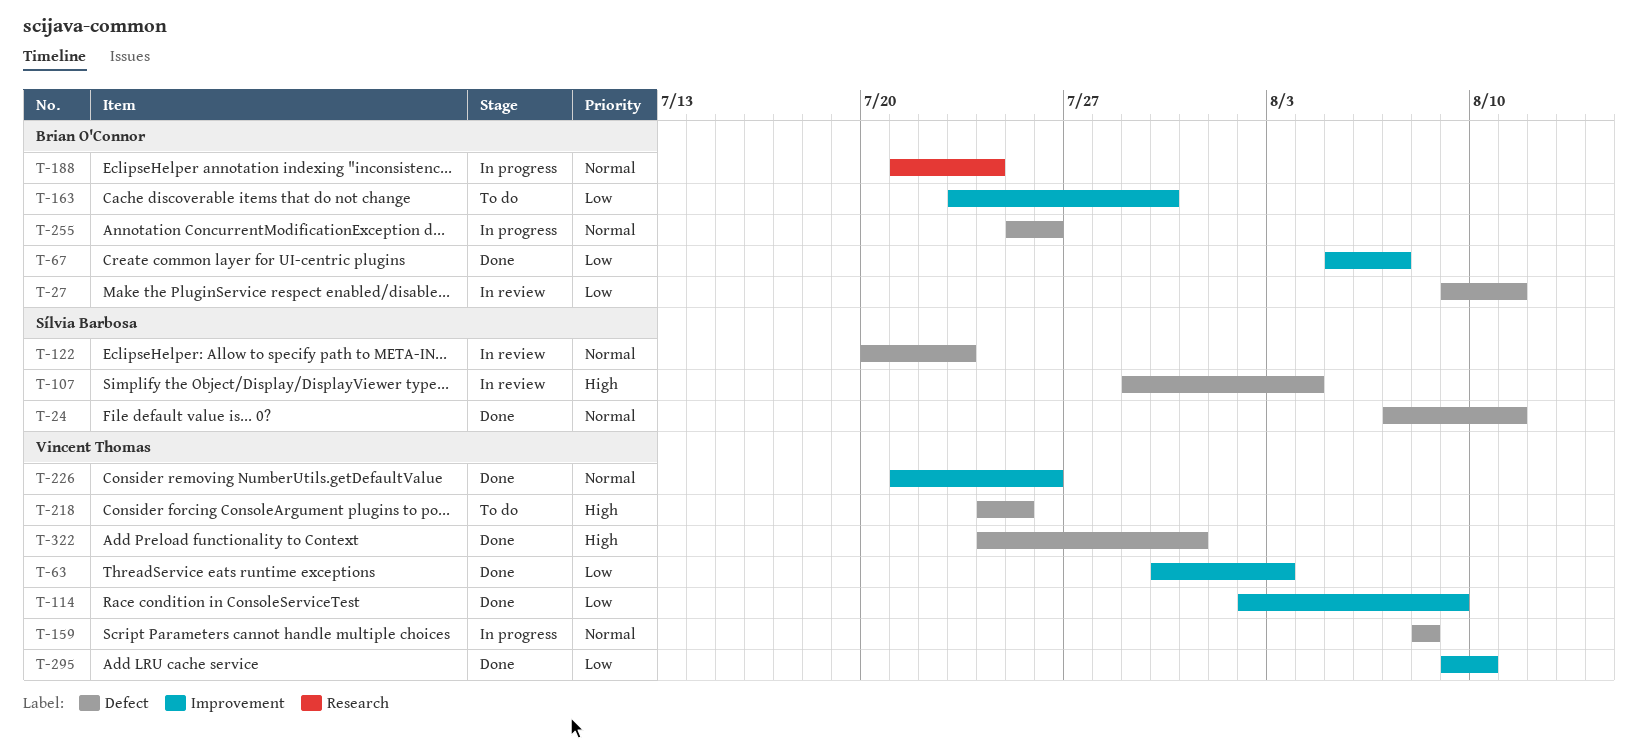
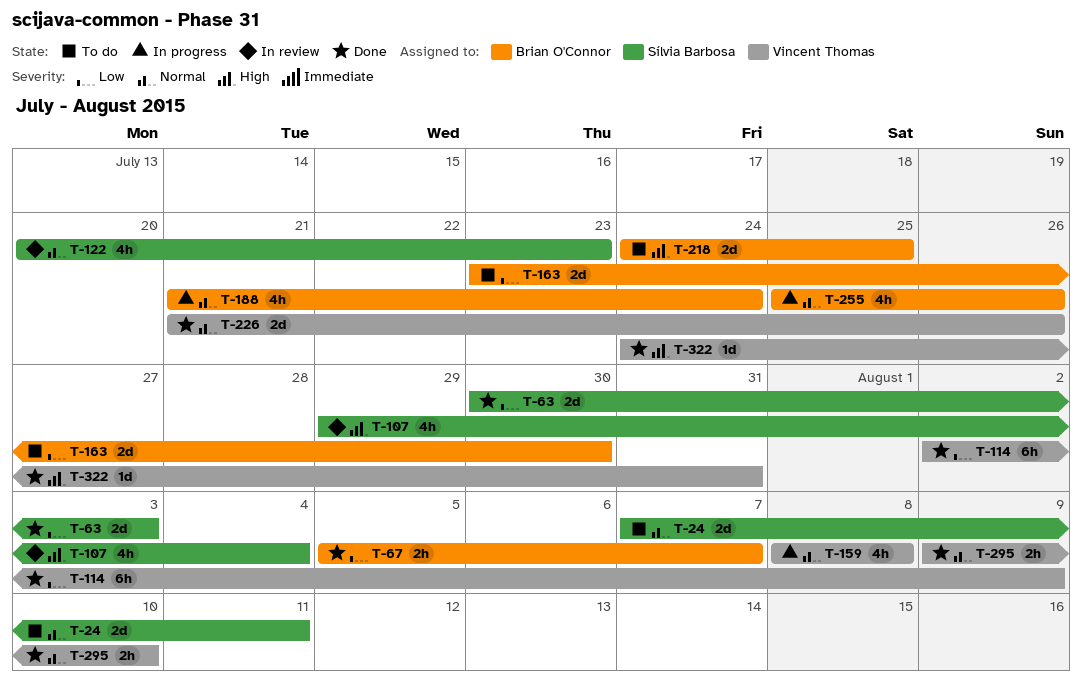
T-24, status: Done -> To do
T-27: present -> none
T-63, owner: Vincent Thomas -> Sílvia Barbosa
T-218, owner: Vincent Thomas -> Brian O'Connor
T-295, priority: Low -> Normal

